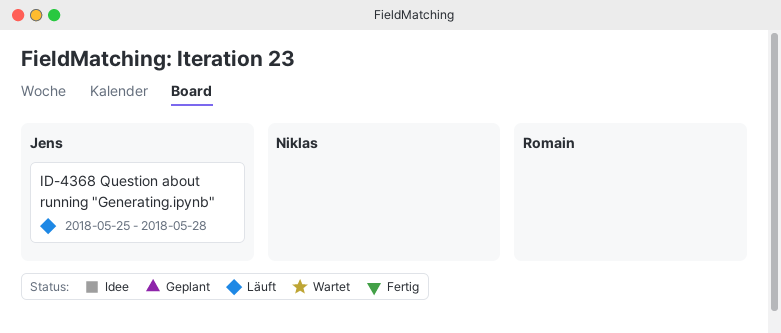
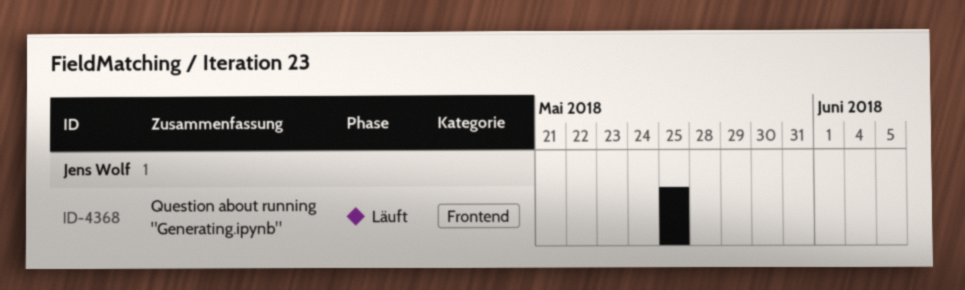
ID-4368, due: May 28 -> May 25

